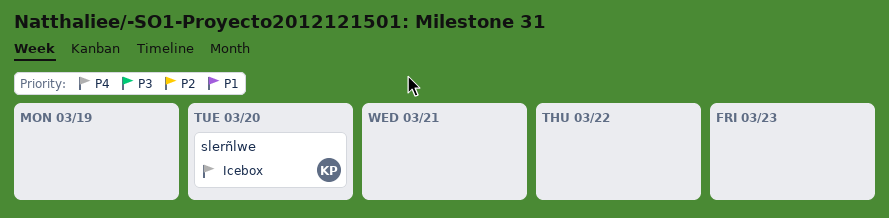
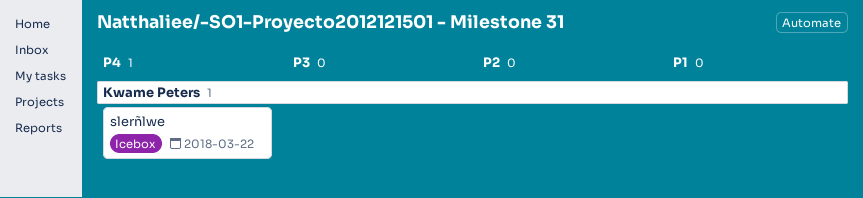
slerñlwe, due: Mar 20 -> Mar 22

